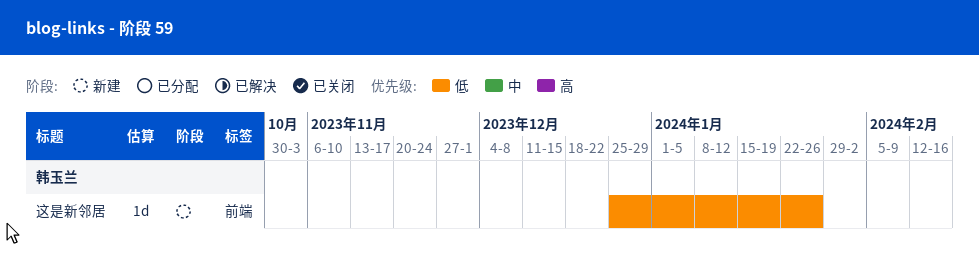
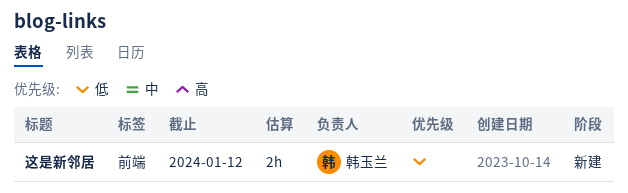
这是新邻居, estimate: 1d -> 2h
这是新邻居, due: Jan 26 -> Jan 12

